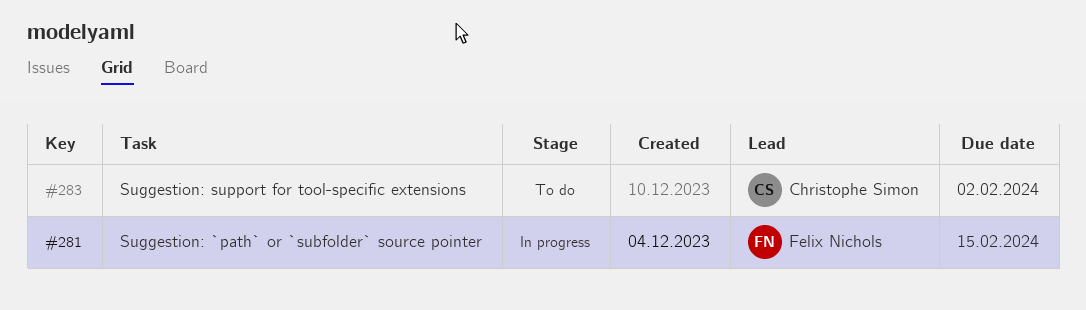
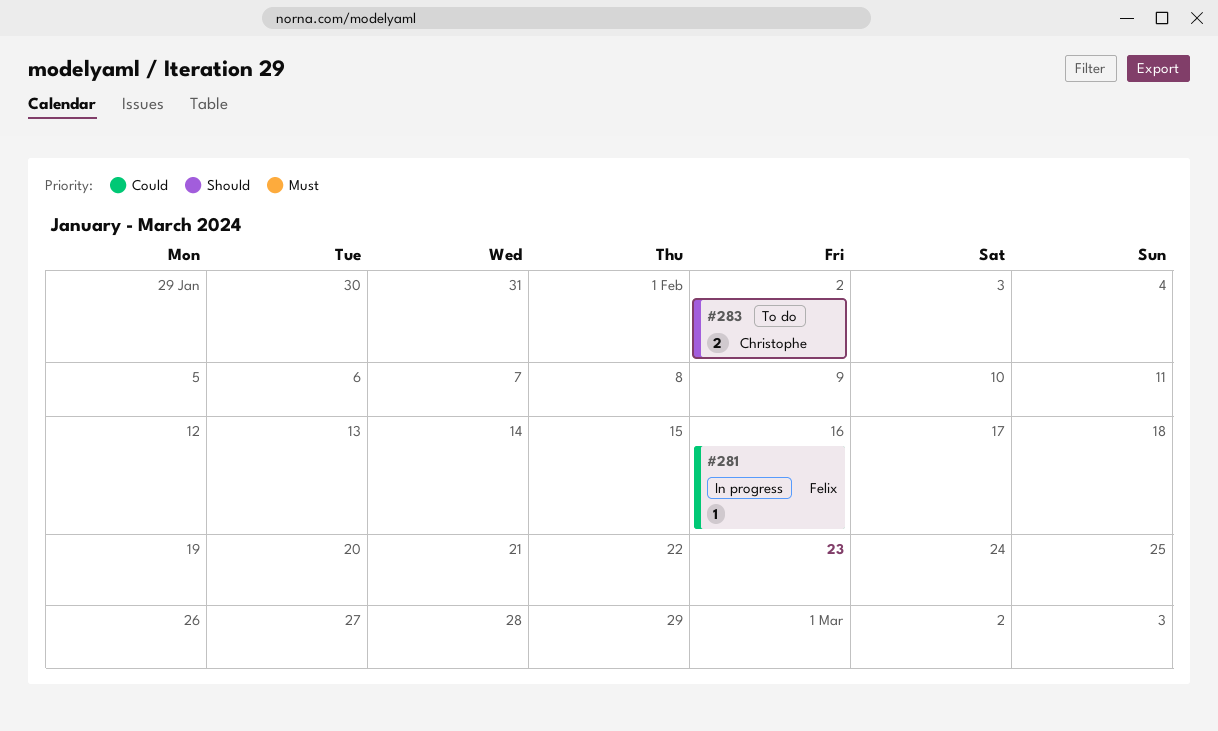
#281, due: Feb 15 -> Feb 16

